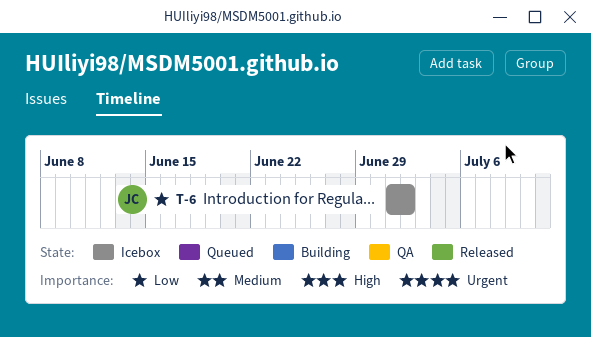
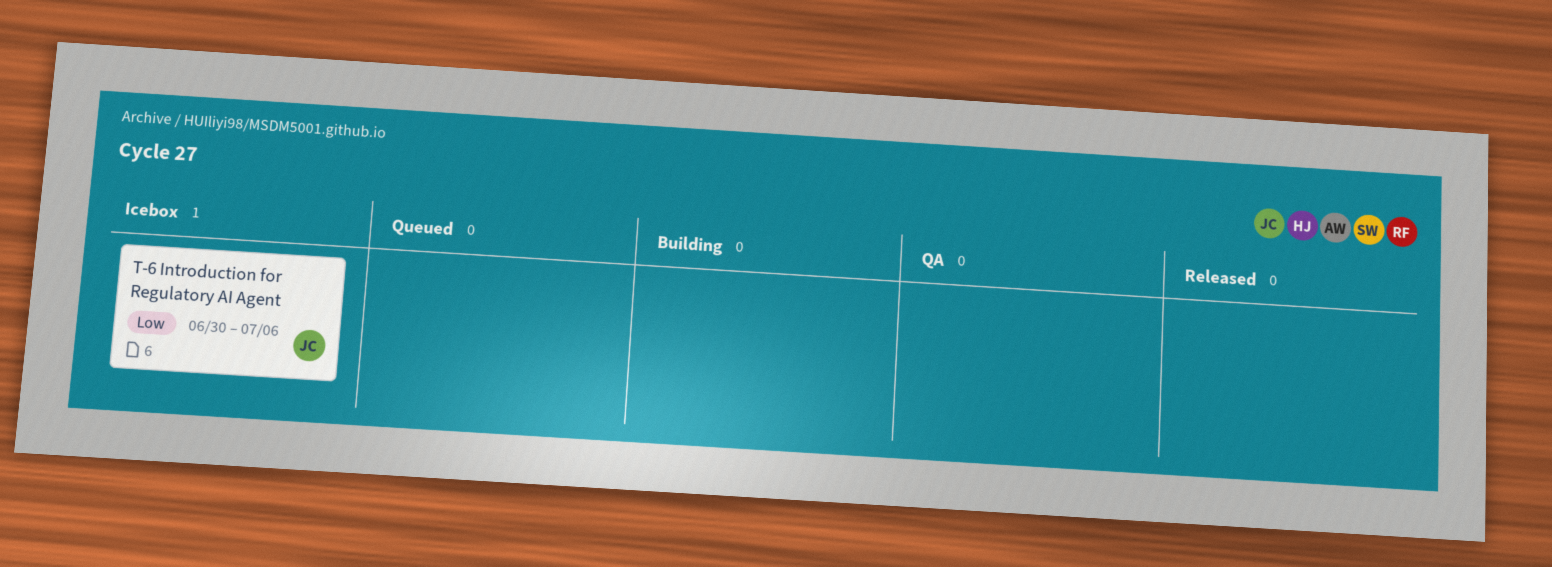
T-6, start: Jul 1 -> Jun 30
T-6, due: Jul 2 -> Jul 6

